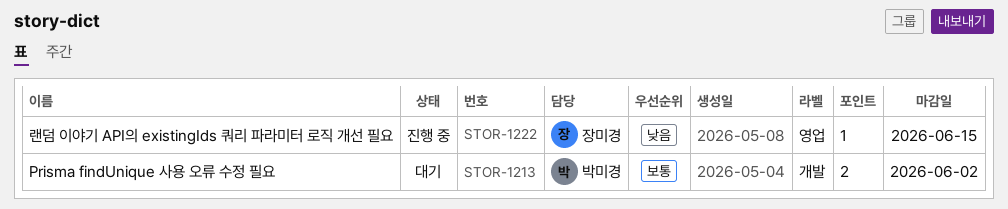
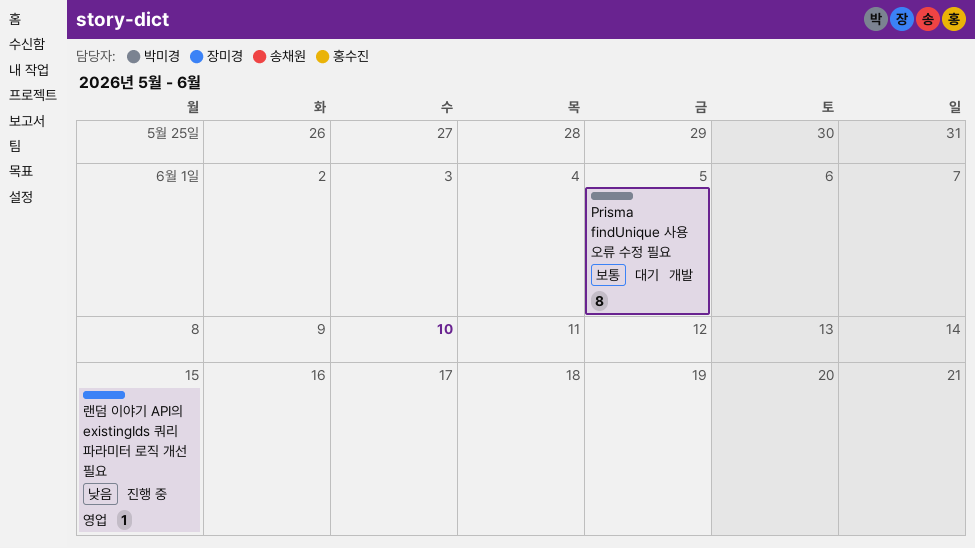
Prisma findUnique 사용 오류 수정 필요, estimate: 2 -> 8
Prisma findUnique 사용 오류 수정 필요, due: Jun 2 -> Jun 5

